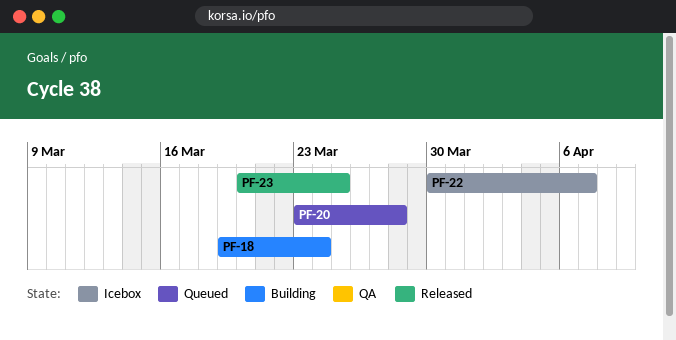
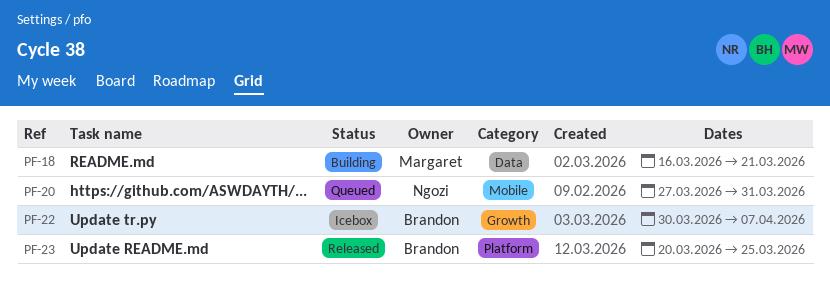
PF-18, start: Mar 19 -> Mar 16
PF-18, due: Mar 24 -> Mar 21
PF-20, start: Mar 23 -> Mar 27
PF-20, due: Mar 28 -> Mar 31

